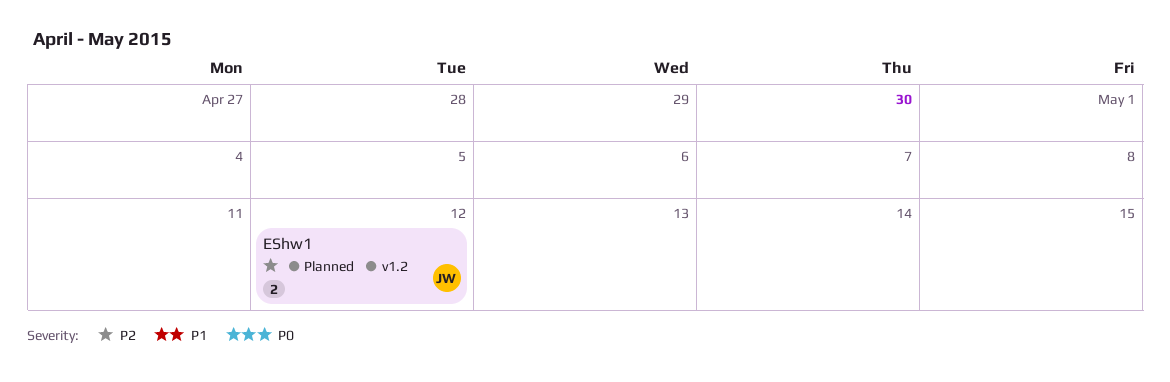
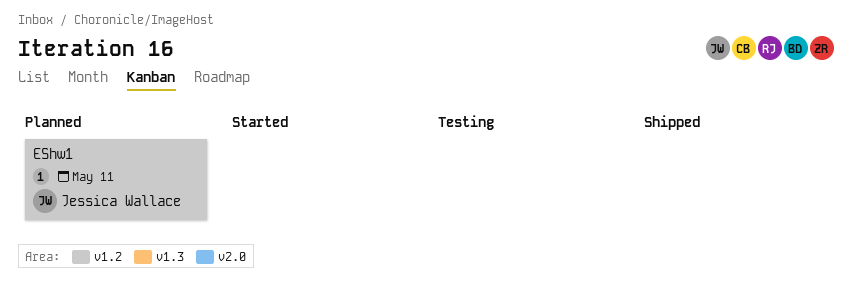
EShw1, estimate: 2 -> 1
EShw1, due: May 12 -> May 11

